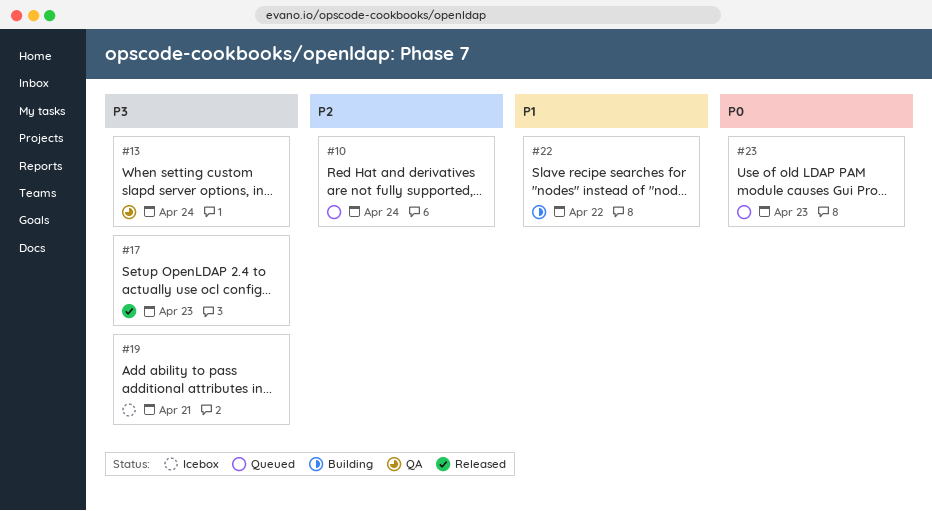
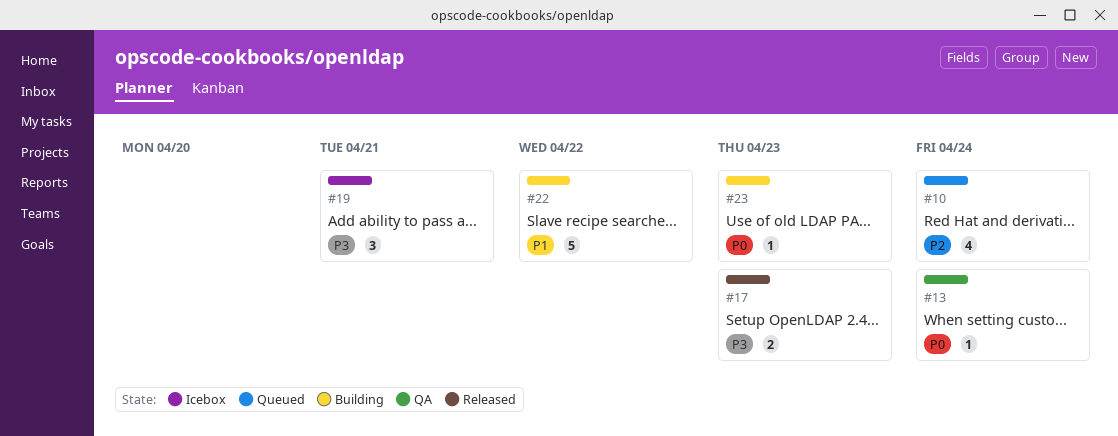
#13, priority: P3 -> P0
#23, status: Queued -> Building

